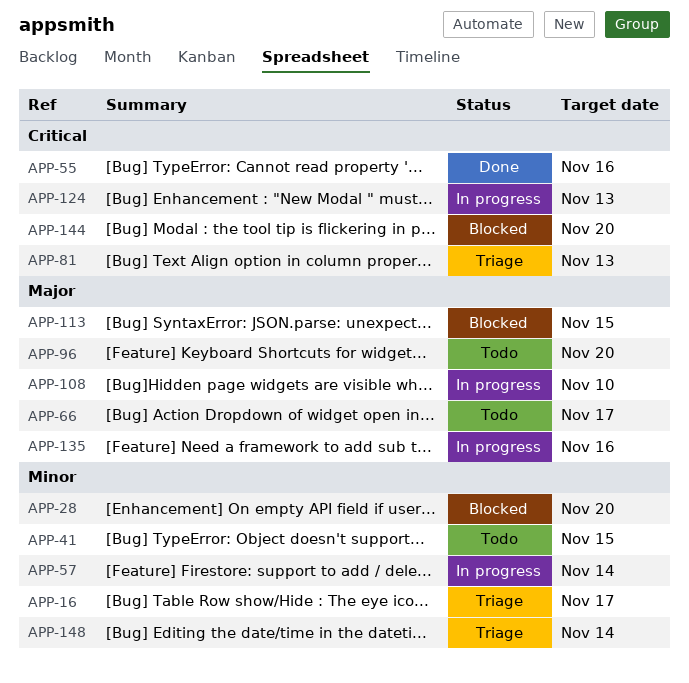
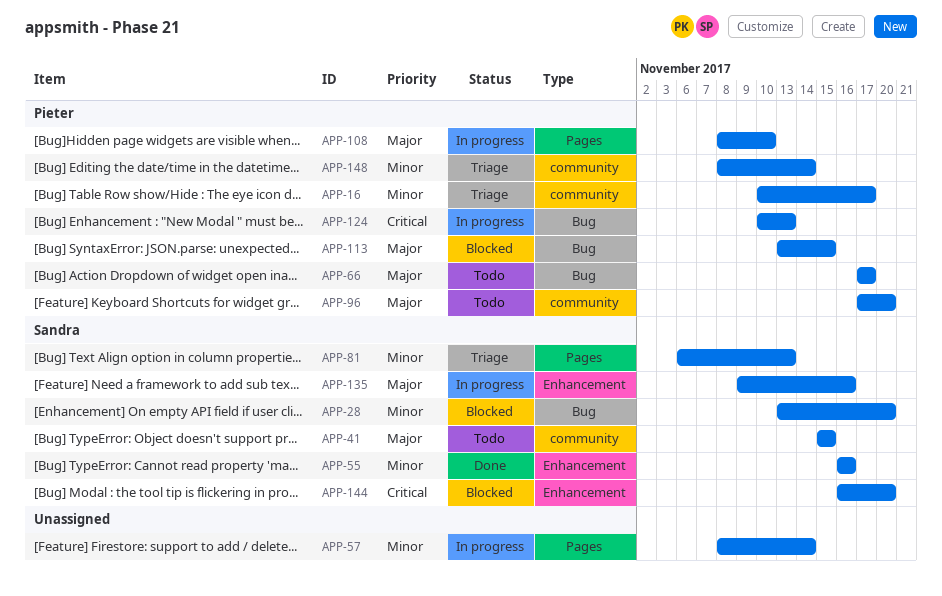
APP-41, priority: Minor -> Major
APP-55, priority: Critical -> Minor
APP-81, priority: Critical -> Minor

